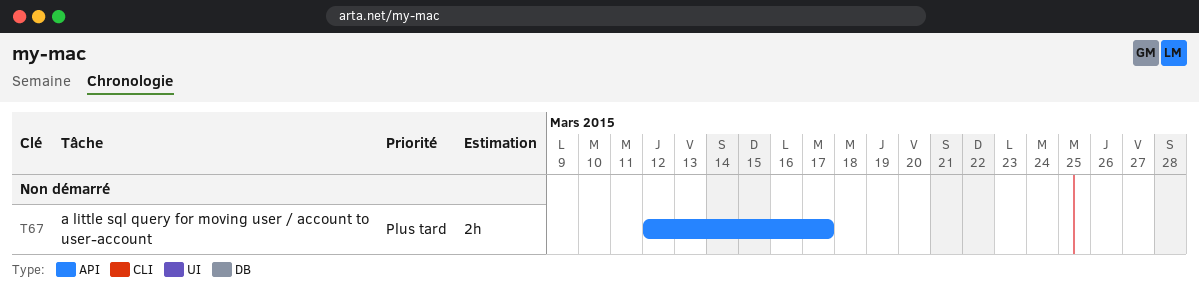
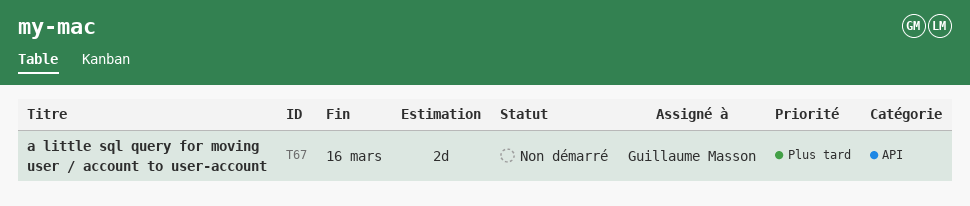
T67, estimate: 2h -> 2d
T67, due: Mar 17 -> Mar 16

